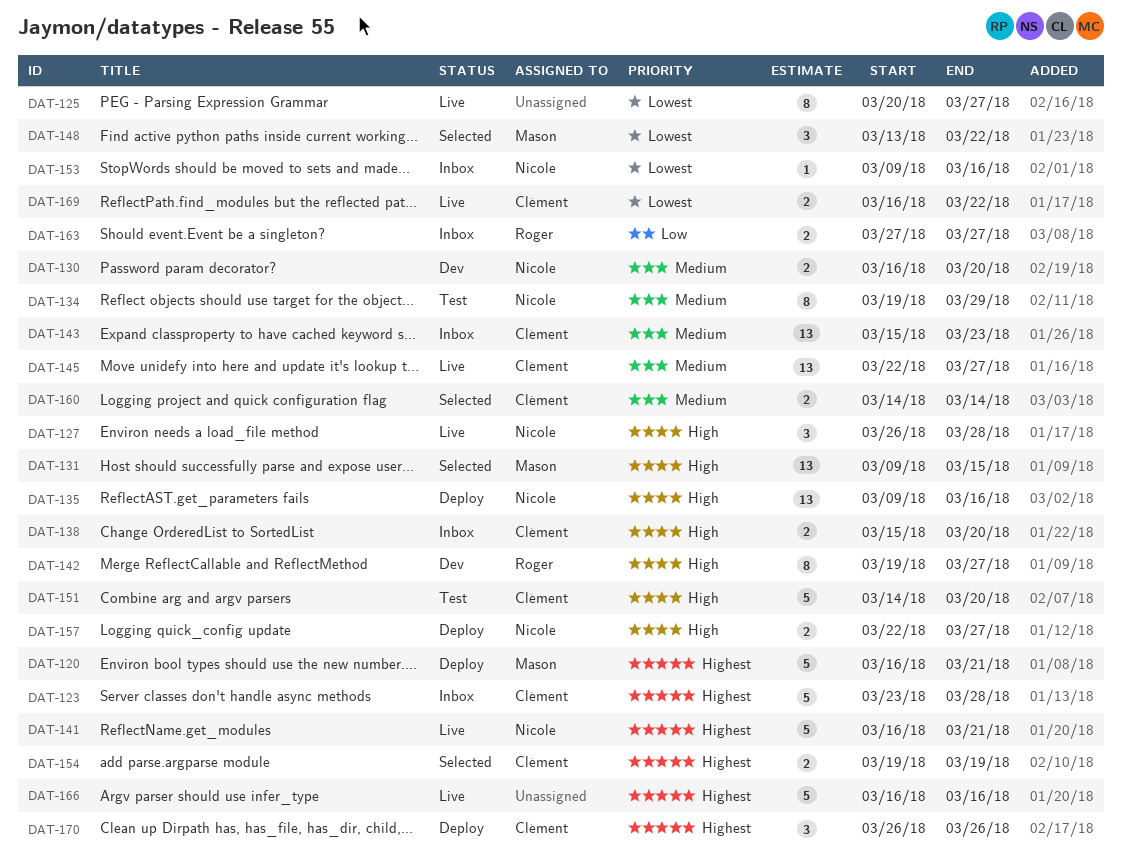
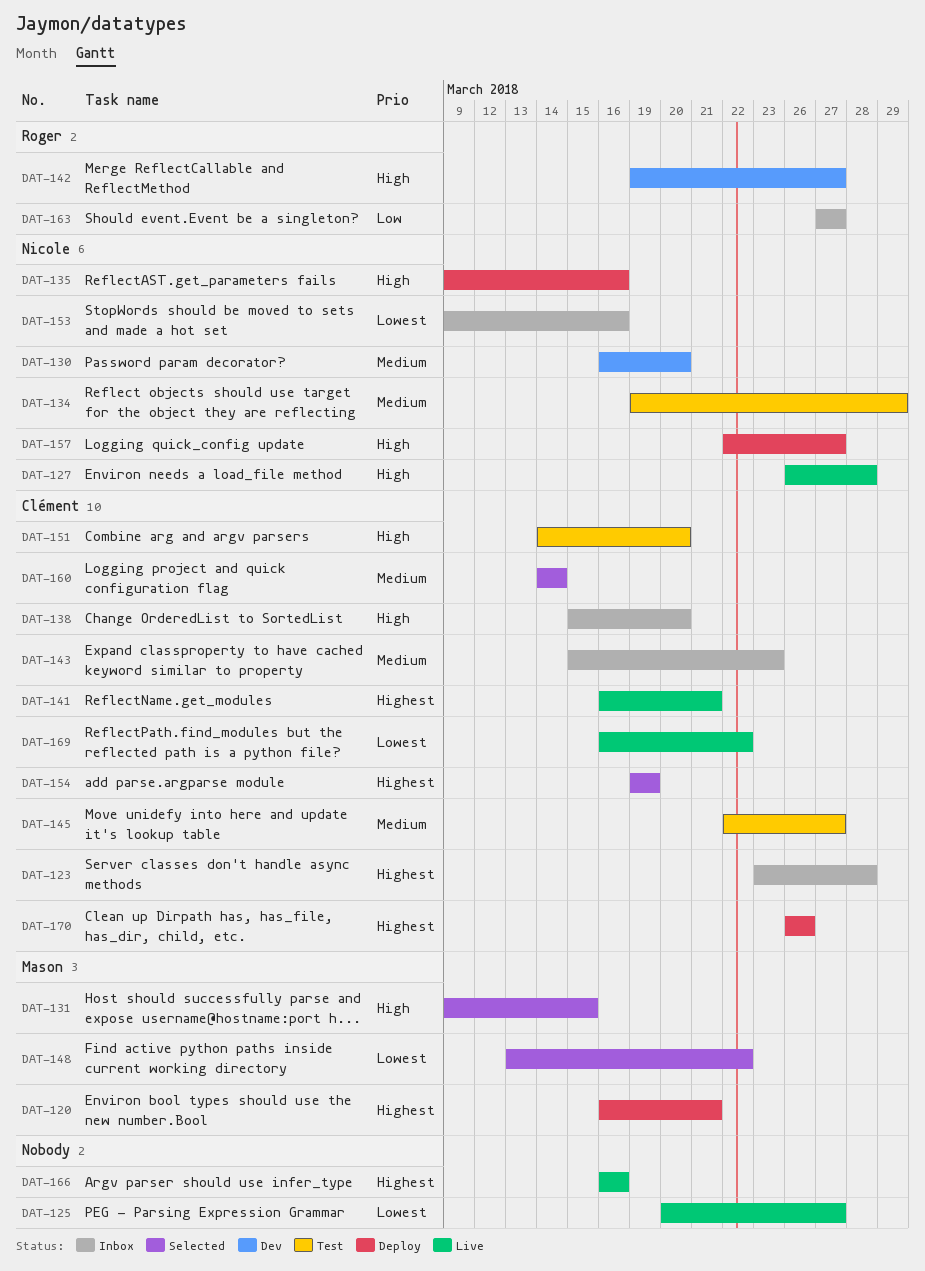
DAT-141, owner: Nicole -> Clément
DAT-145, status: Live -> Test

